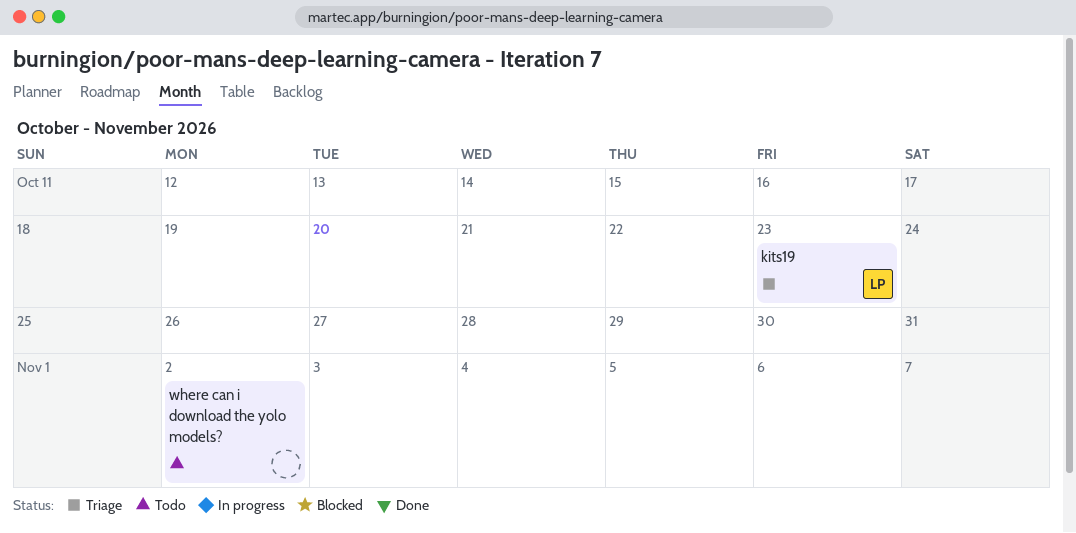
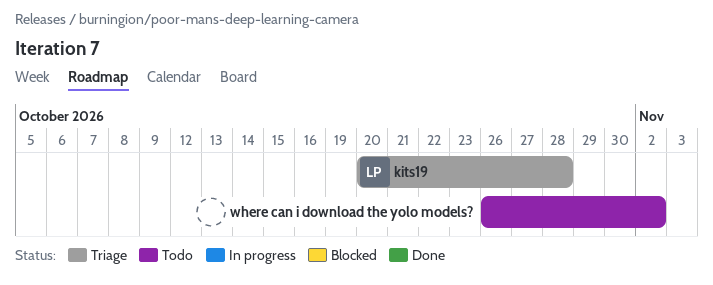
kits19, due: Oct 23 -> Oct 28

